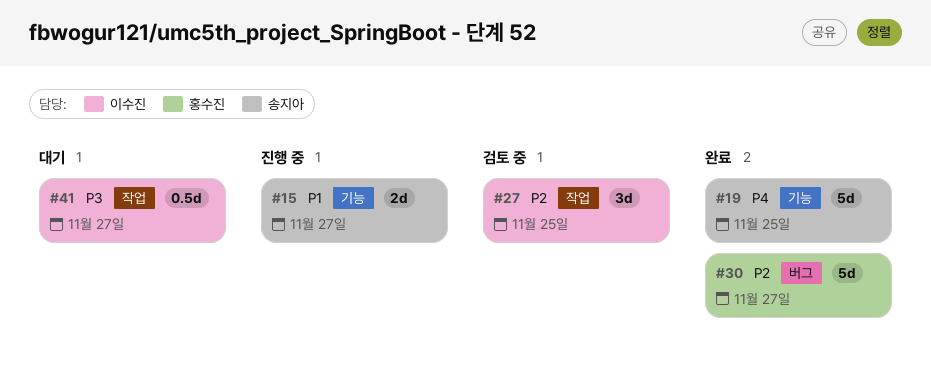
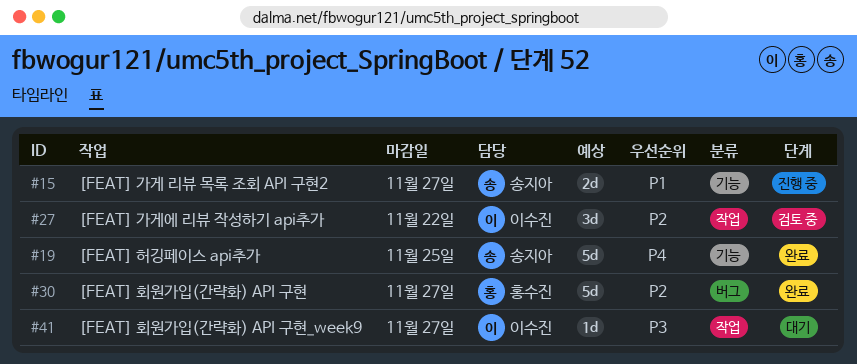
#27, due: Nov 25 -> Nov 22
#41, estimate: 0.5d -> 1d

